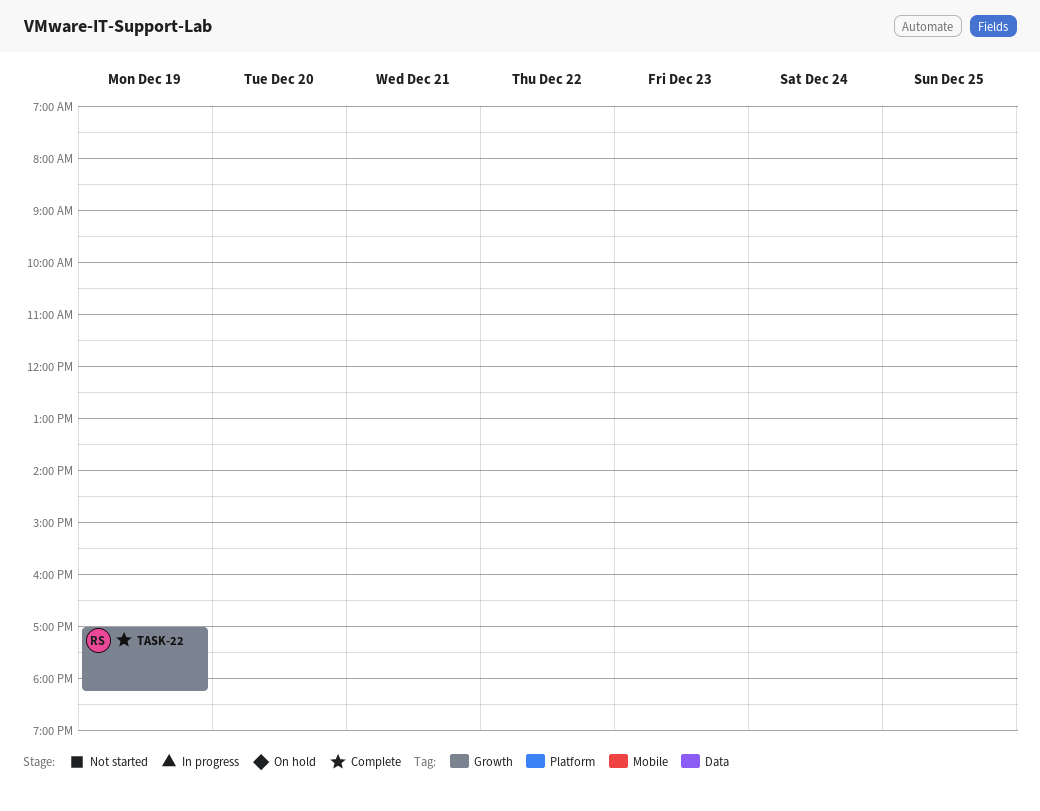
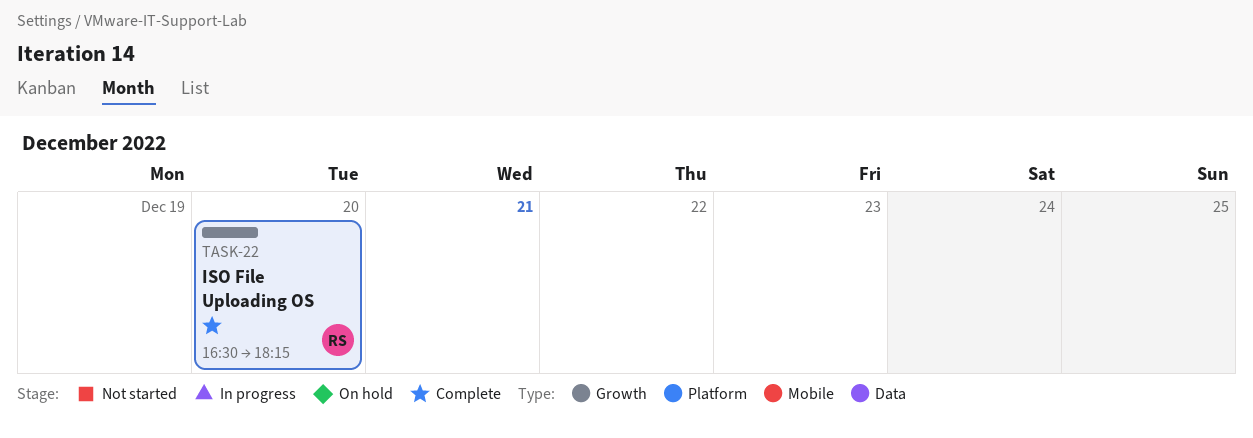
TASK-22, day: Dec 19 -> Dec 20
TASK-22, begins: 17:00 -> 16:30

